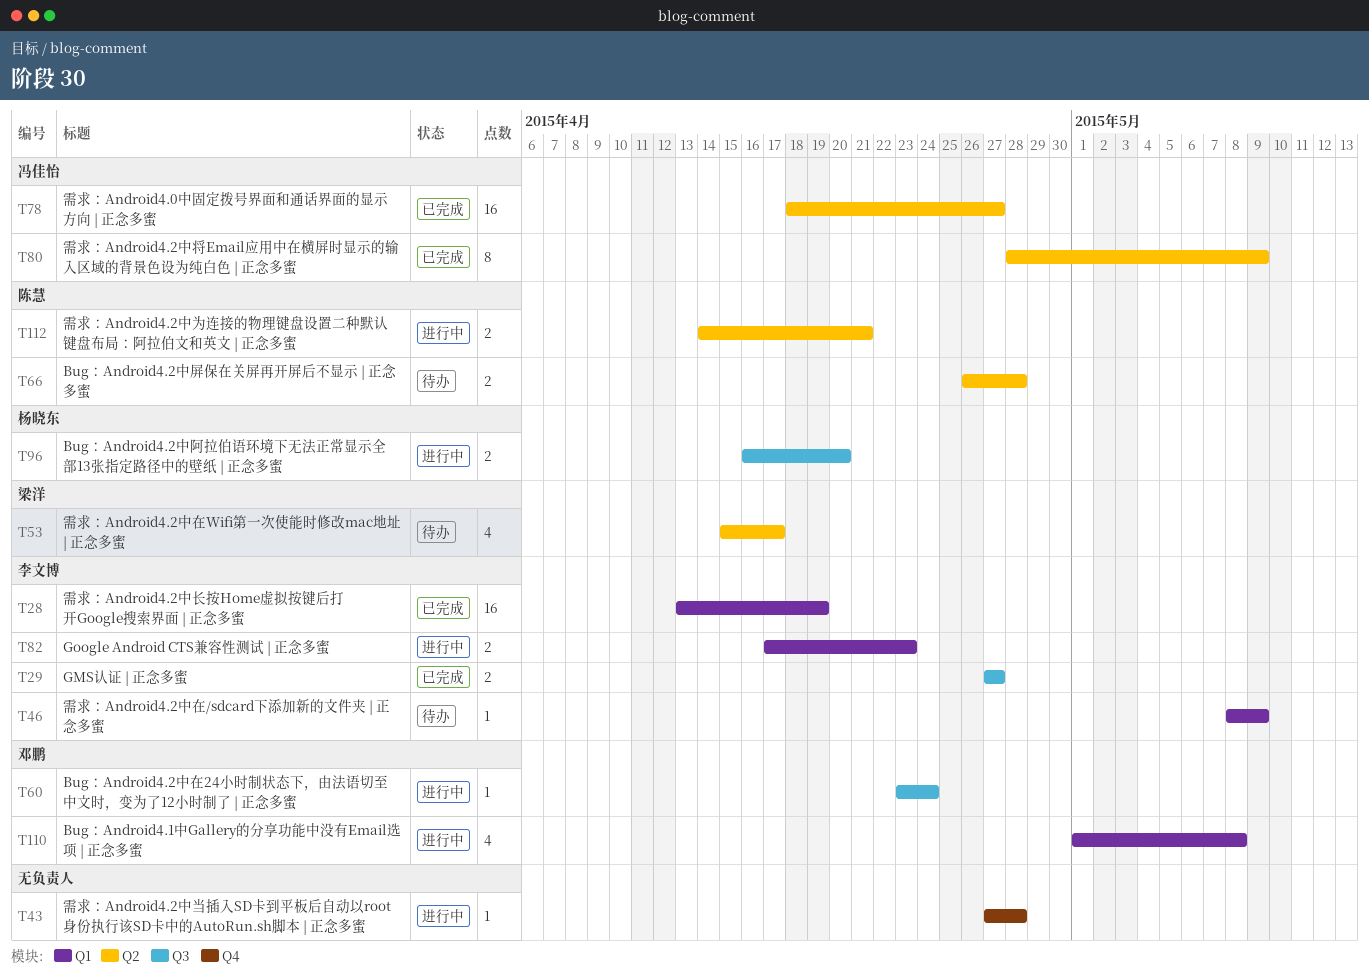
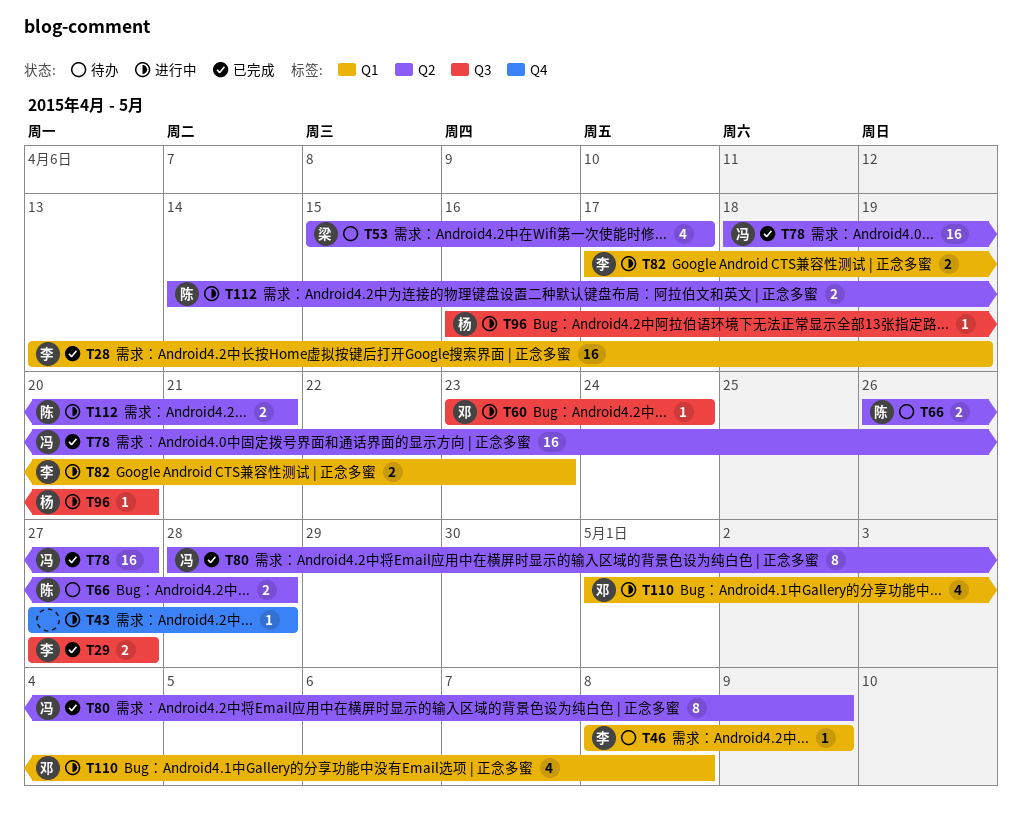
T96, estimate: 2 -> 1

